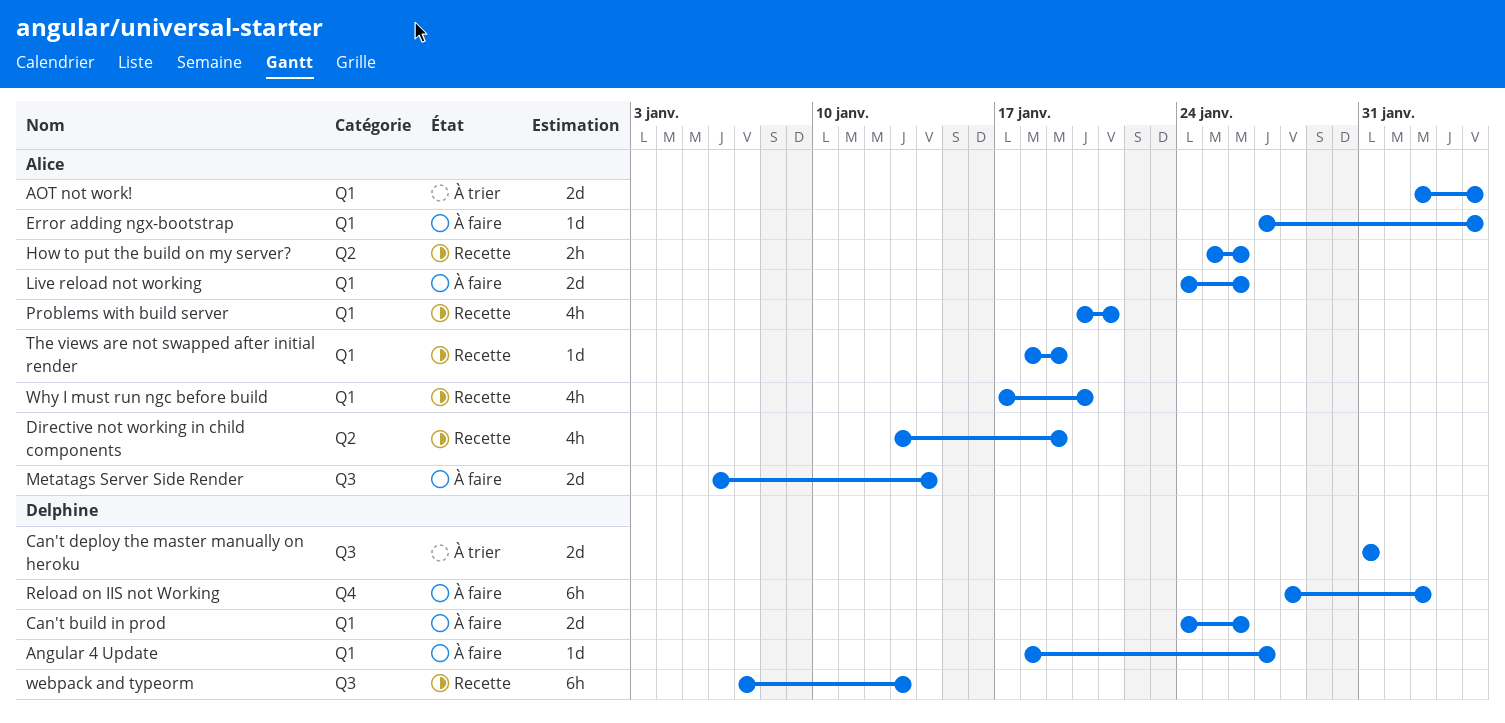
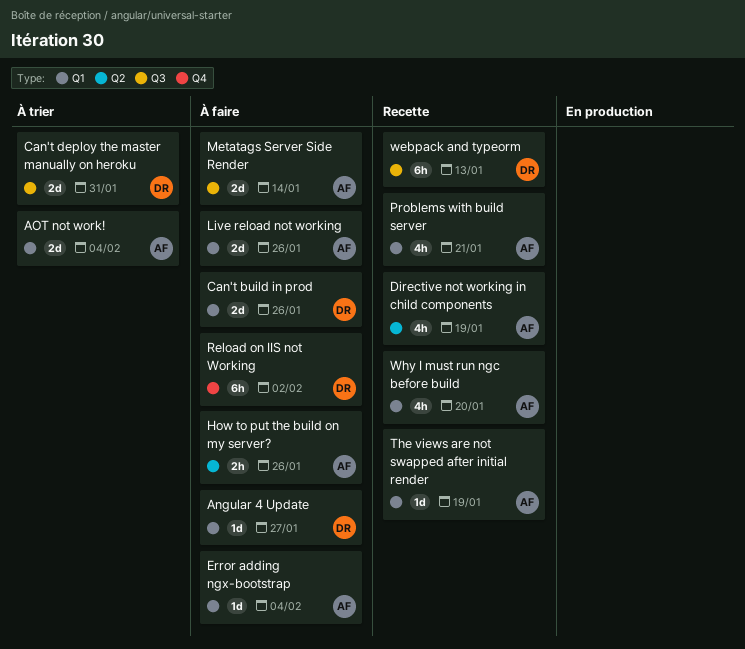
How to put the build on my server?, status: Recette -> À faire

